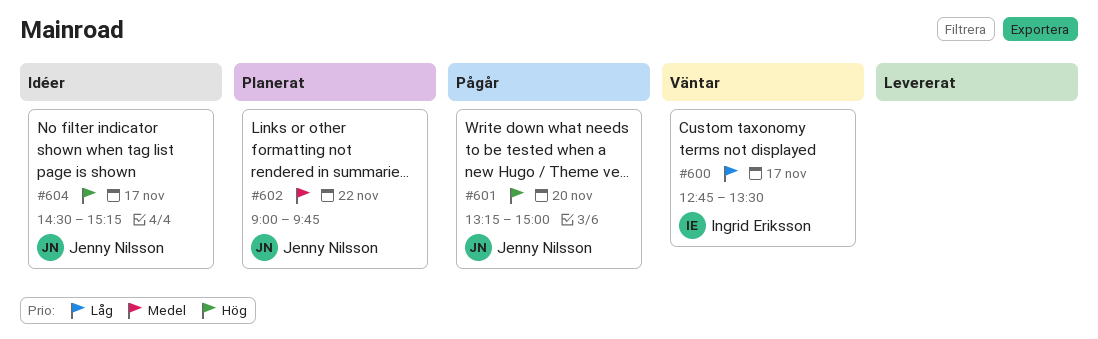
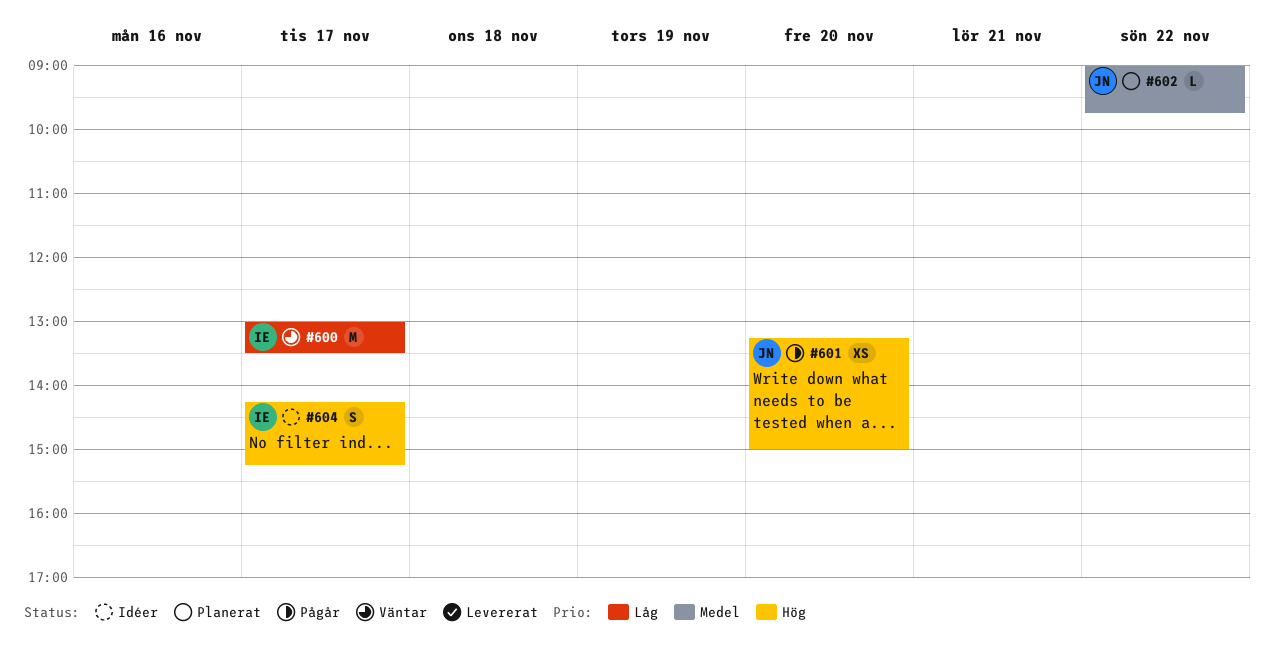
#600, begins: 12:45 -> 13:00
#604, owner: Jenny Nilsson -> Ingrid Eriksson
#604, begins: 14:30 -> 14:15

